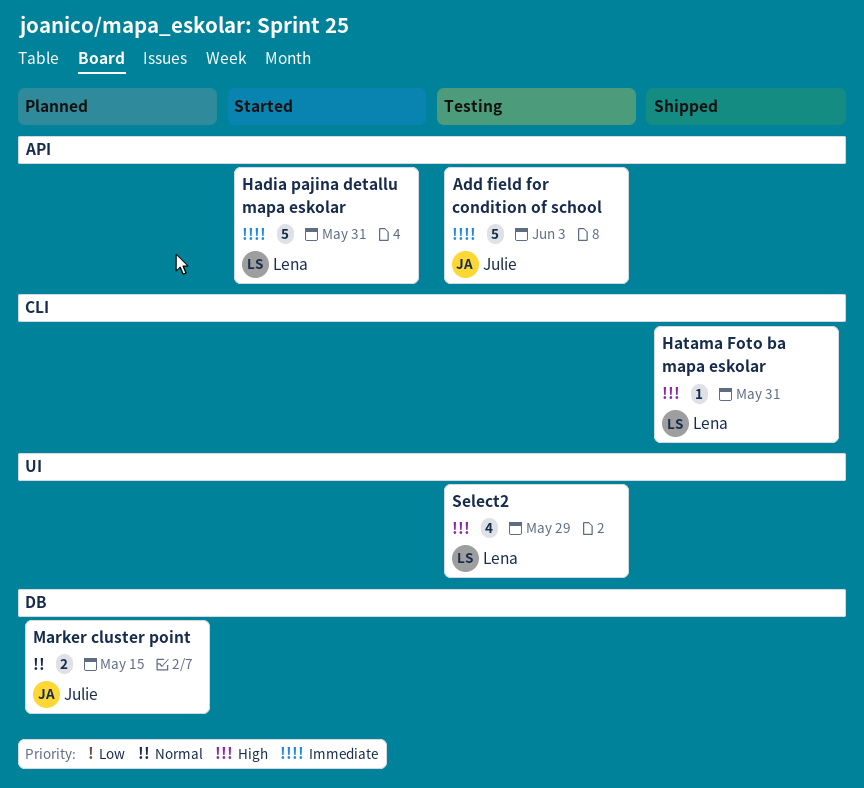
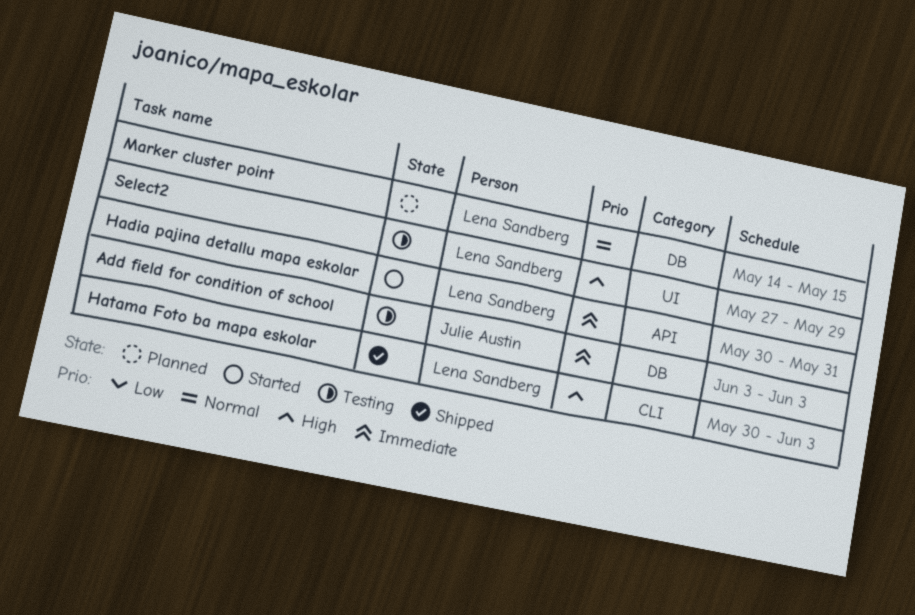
Add field for condition of school, label: API -> DB
Hatama Foto ba mapa eskolar, due: May 31 -> Jun 3
Marker cluster point, owner: Julie Austin -> Lena Sandberg

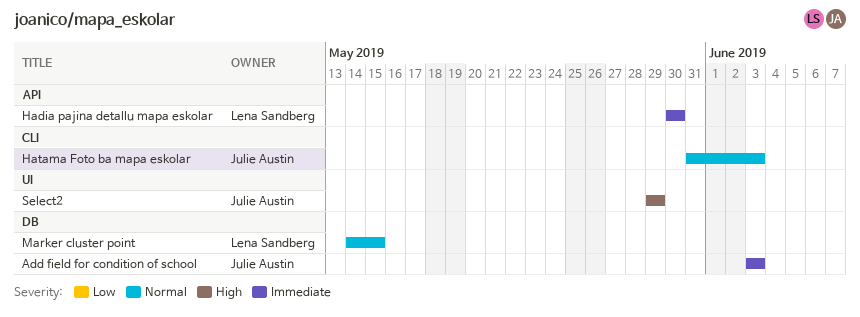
Hadia pajina detallu mapa eskolar, due: May 31 -> May 30
Hatama Foto ba mapa eskolar, owner: Lena Sandberg -> Julie Austin
Hatama Foto ba mapa eskolar, priority: High -> Normal
Hatama Foto ba mapa eskolar, start: May 30 -> May 31
Select2, owner: Lena Sandberg -> Julie Austin
Select2, start: May 27 -> May 29

